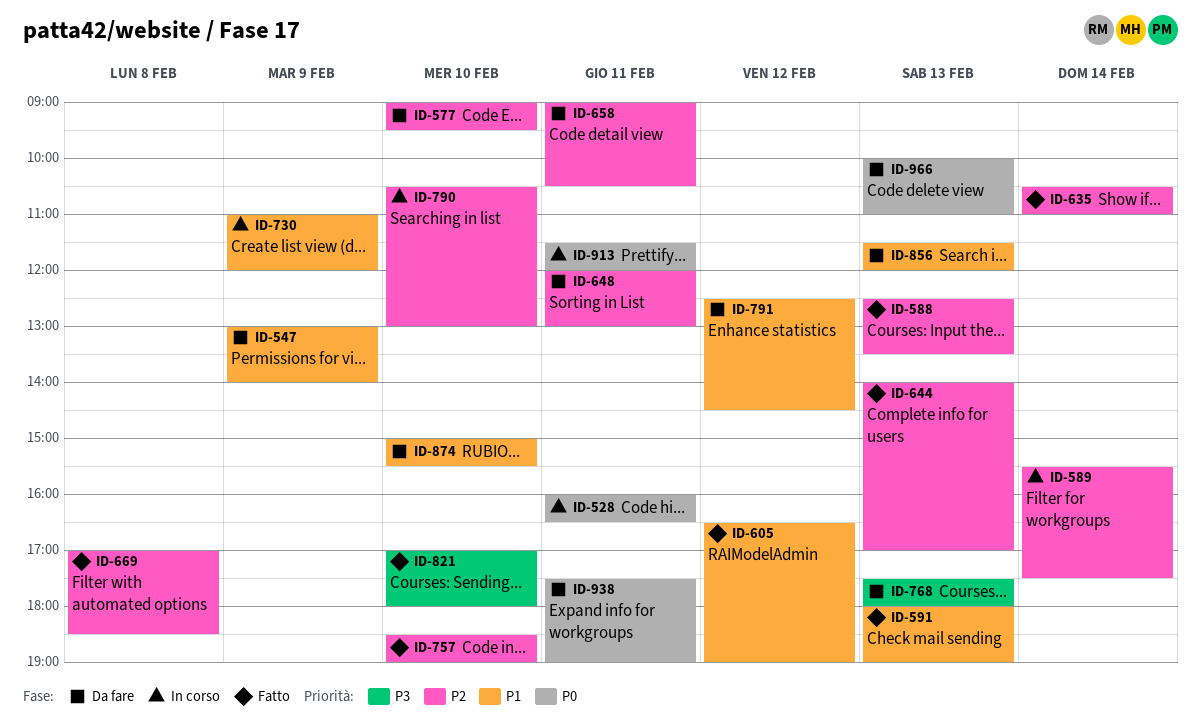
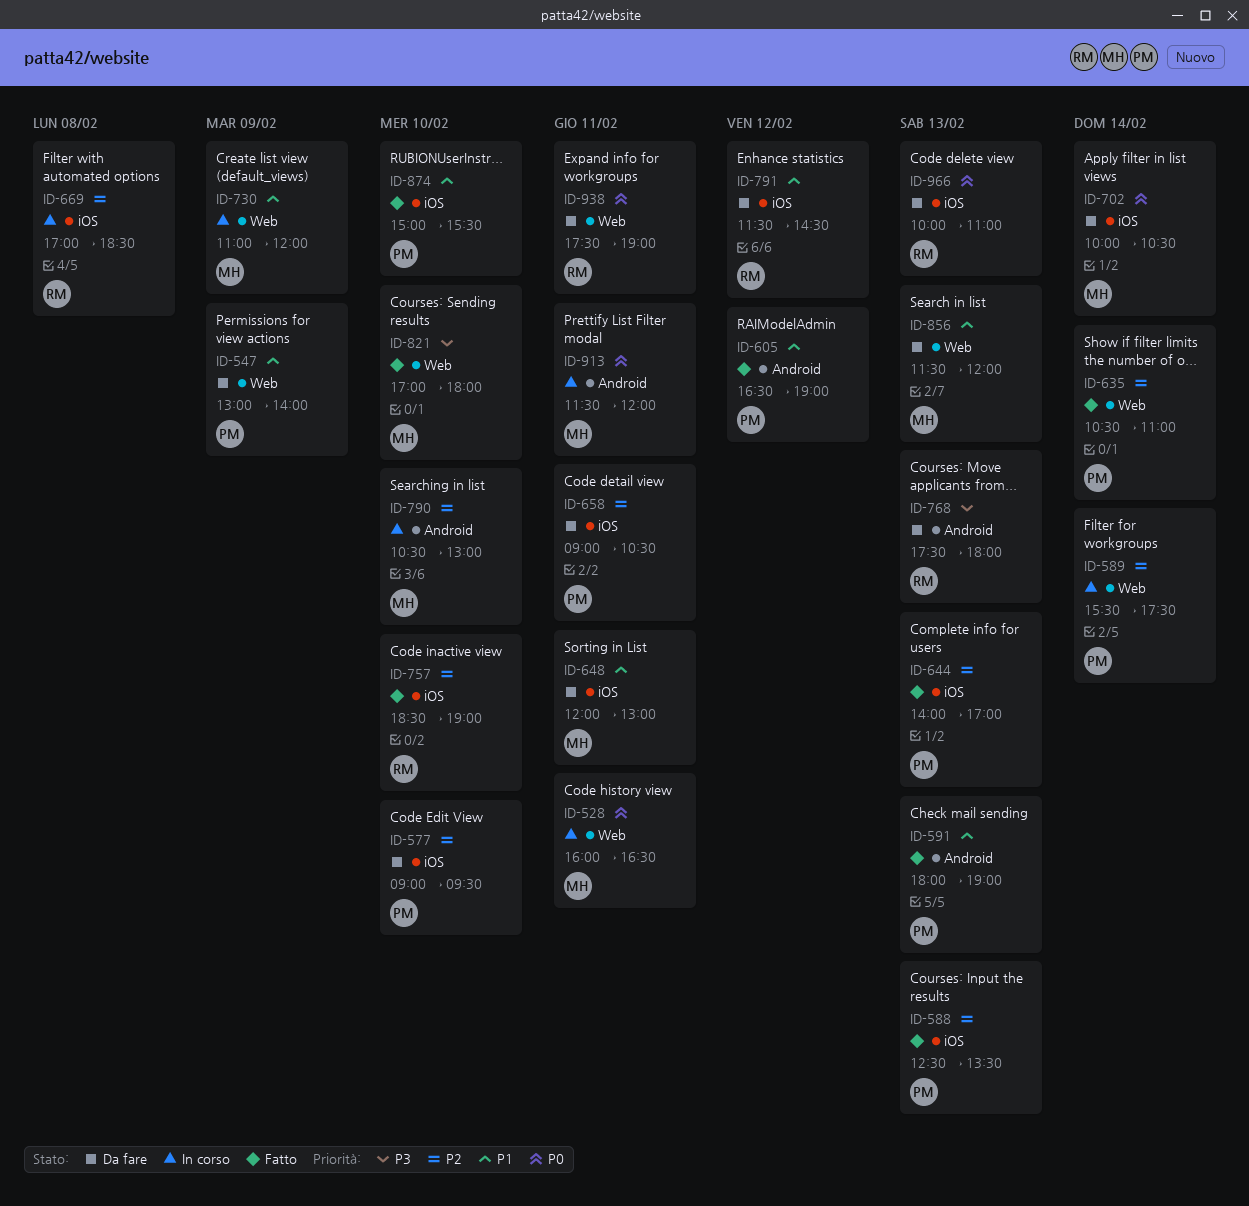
ID-648, priority: P2 -> P1
ID-669, status: Fatto -> In corso
ID-702: none -> present
ID-791, begins: 12:30 -> 11:30
ID-874, status: Da fare -> Fatto

